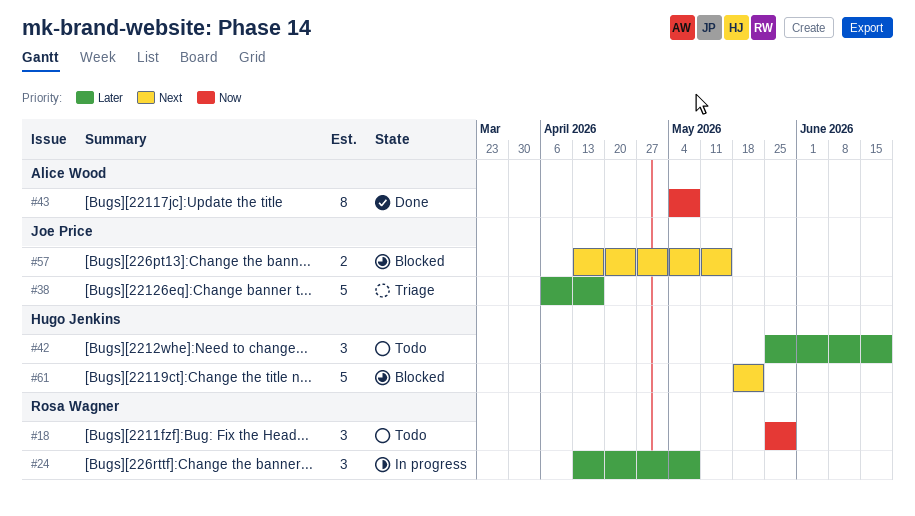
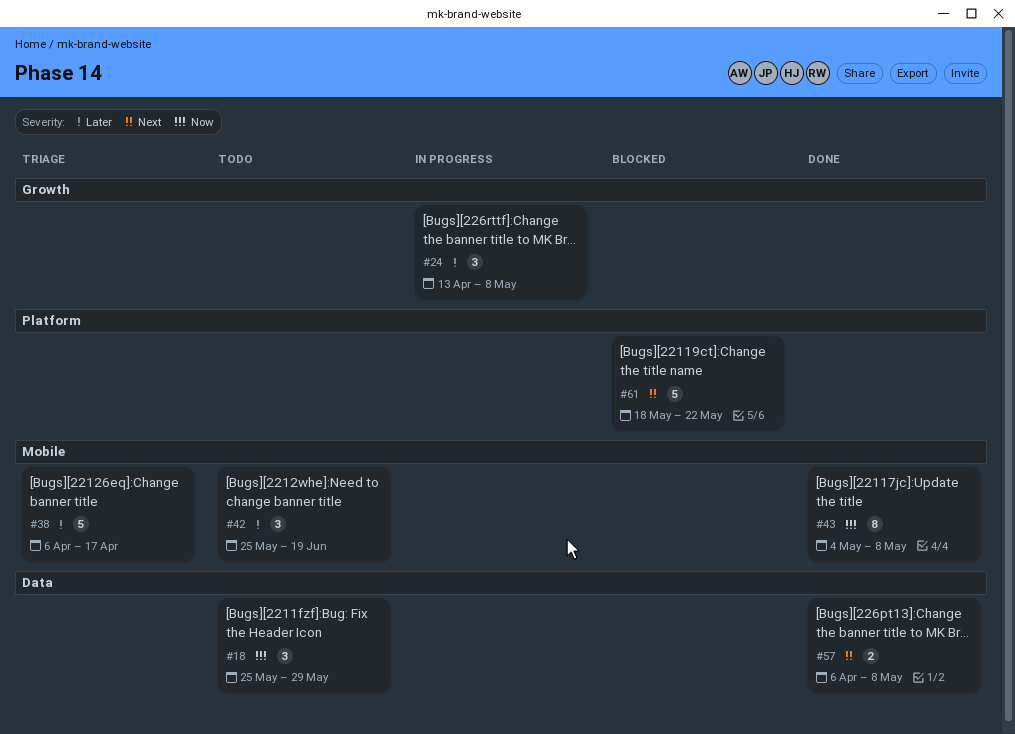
#57, status: Blocked -> Done
#57, start: Apr 13 -> Apr 6
#57, due: May 15 -> May 8

